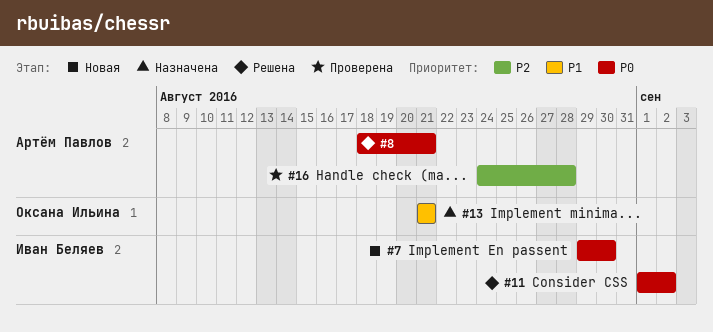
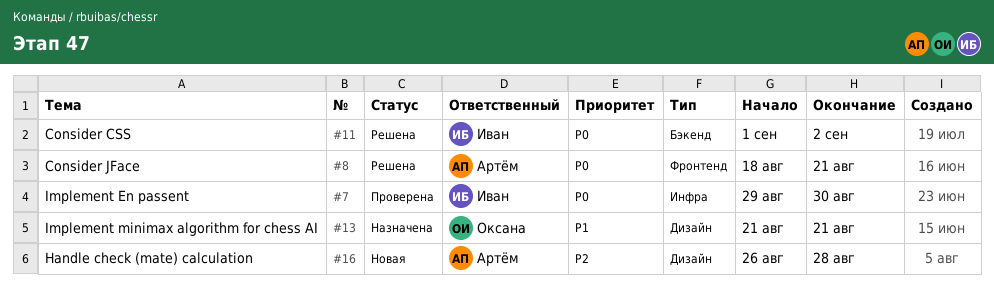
#7, status: Новая -> Проверена
#16, status: Проверена -> Новая
#16, start: Aug 24 -> Aug 26

